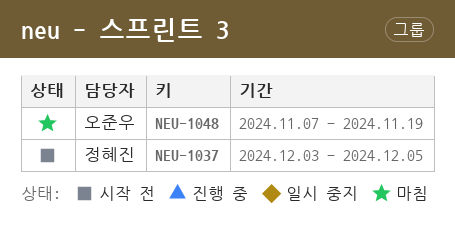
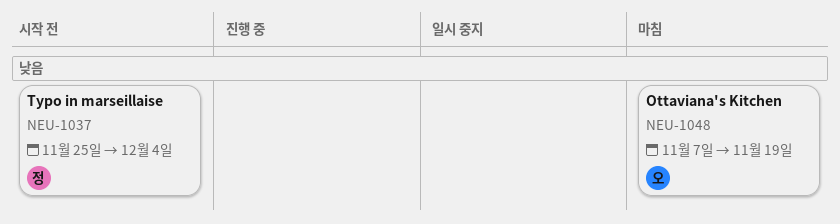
NEU-1037, start: Dec 3 -> Nov 25
NEU-1037, due: Dec 5 -> Dec 4

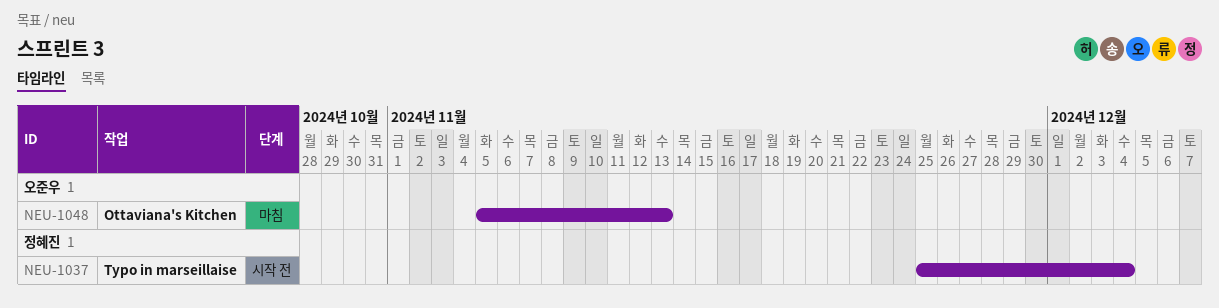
NEU-1048, start: Nov 7 -> Nov 5
NEU-1048, due: Nov 19 -> Nov 13

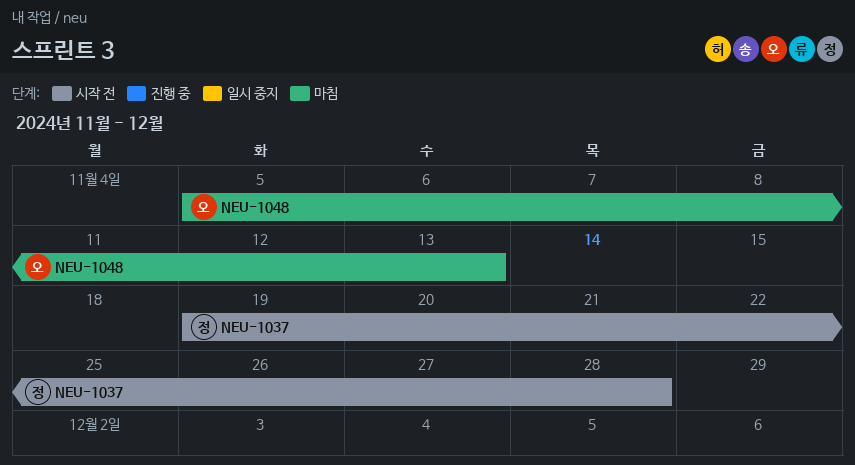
NEU-1037, start: Nov 25 -> Nov 19
NEU-1037, due: Dec 4 -> Nov 28

